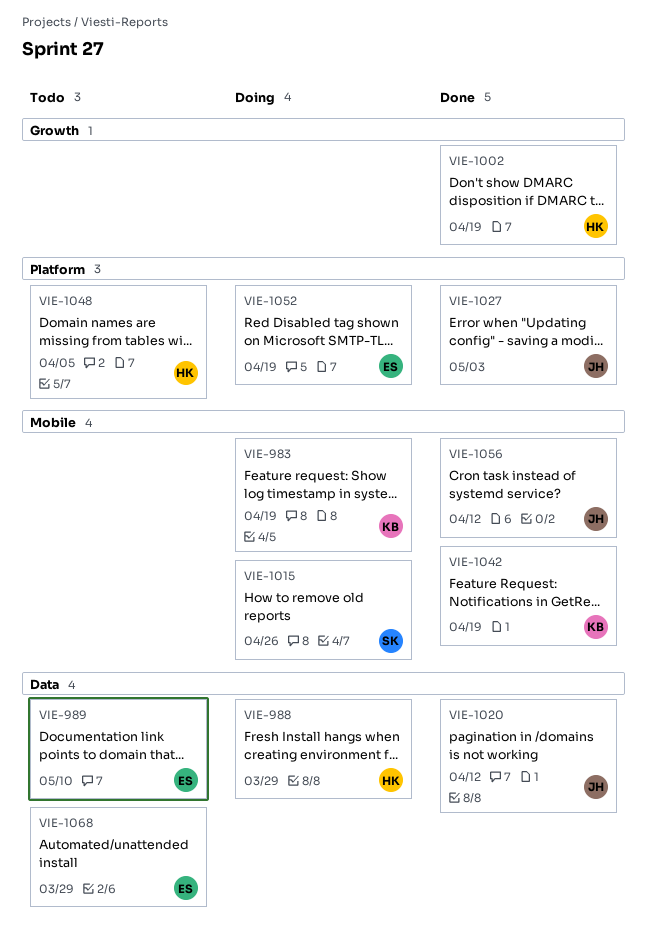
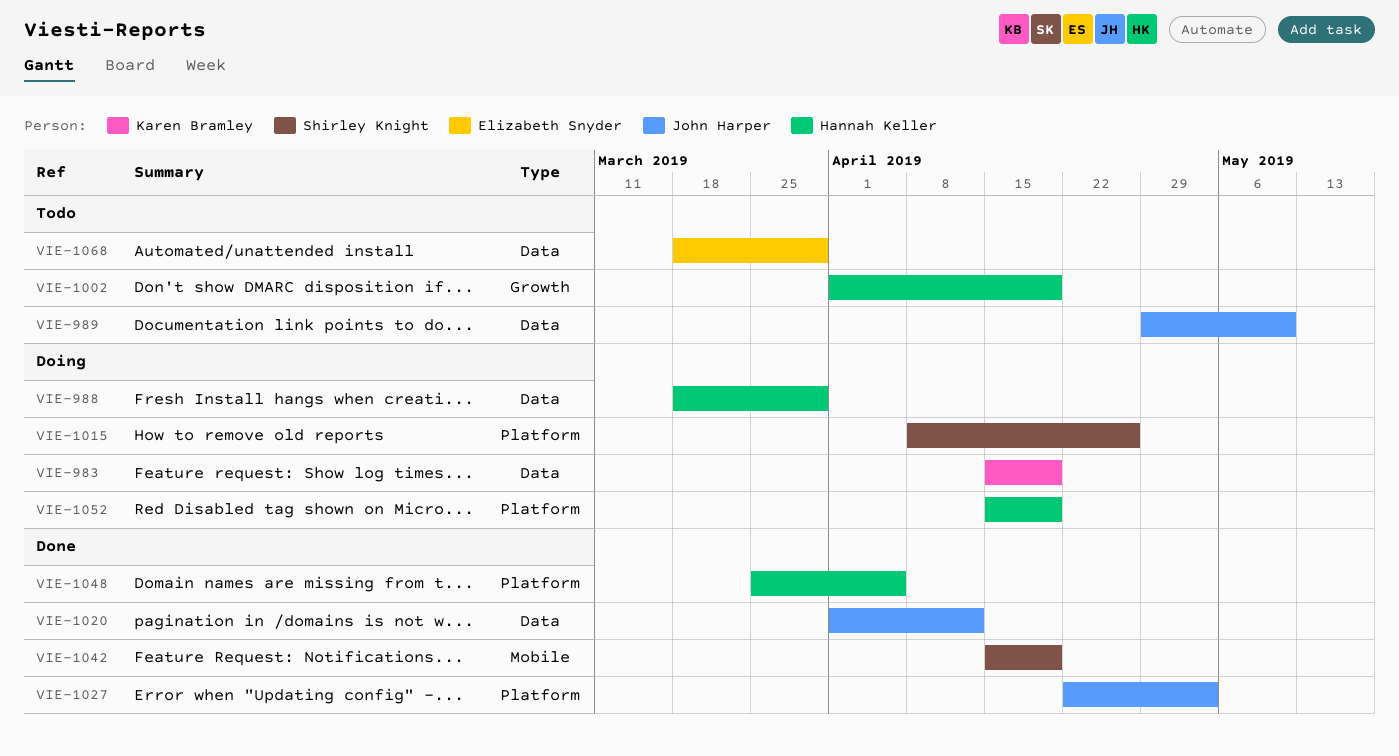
VIE-983, label: Mobile -> Data
VIE-989, owner: Elizabeth Snyder -> John Harper
VIE-1002, status: Done -> Todo
VIE-1015, label: Mobile -> Platform
VIE-1042, owner: Karen Bramley -> Shirley Knight
VIE-1048, status: Todo -> Done
VIE-1052, owner: Elizabeth Snyder -> Hannah Keller
VIE-1056: present -> none

